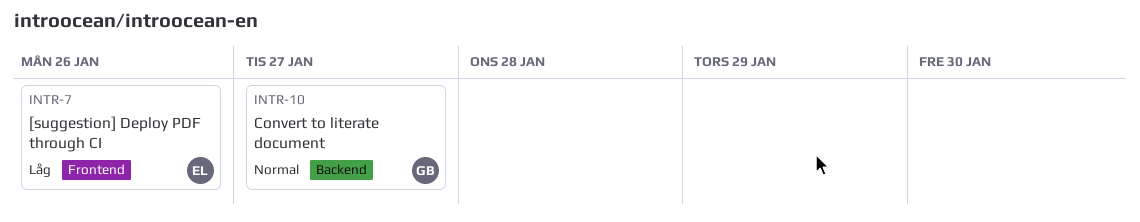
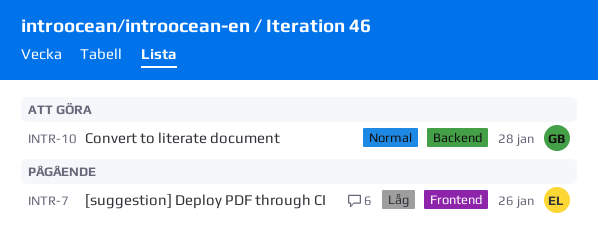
INTR-10, due: Jan 27 -> Jan 28

